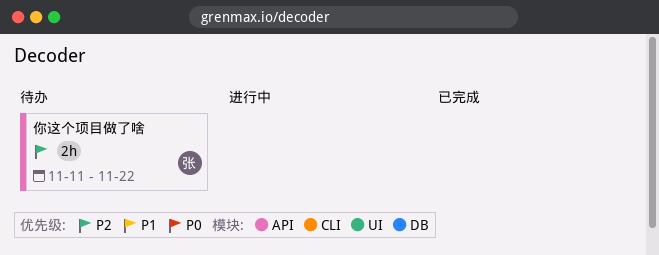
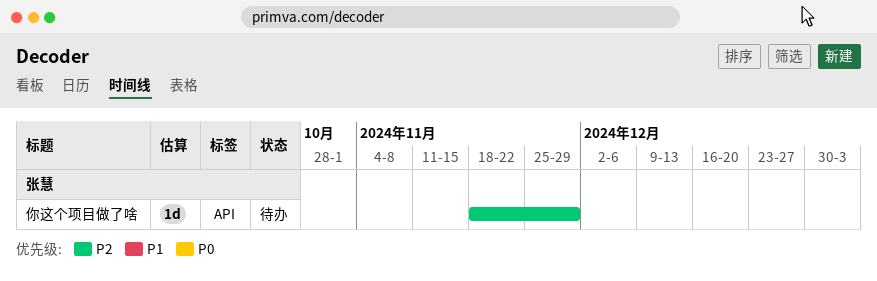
你这个项目做了啥, estimate: 2h -> 1d
你这个项目做了啥, start: Nov 11 -> Nov 18
你这个项目做了啥, due: Nov 22 -> Nov 29

